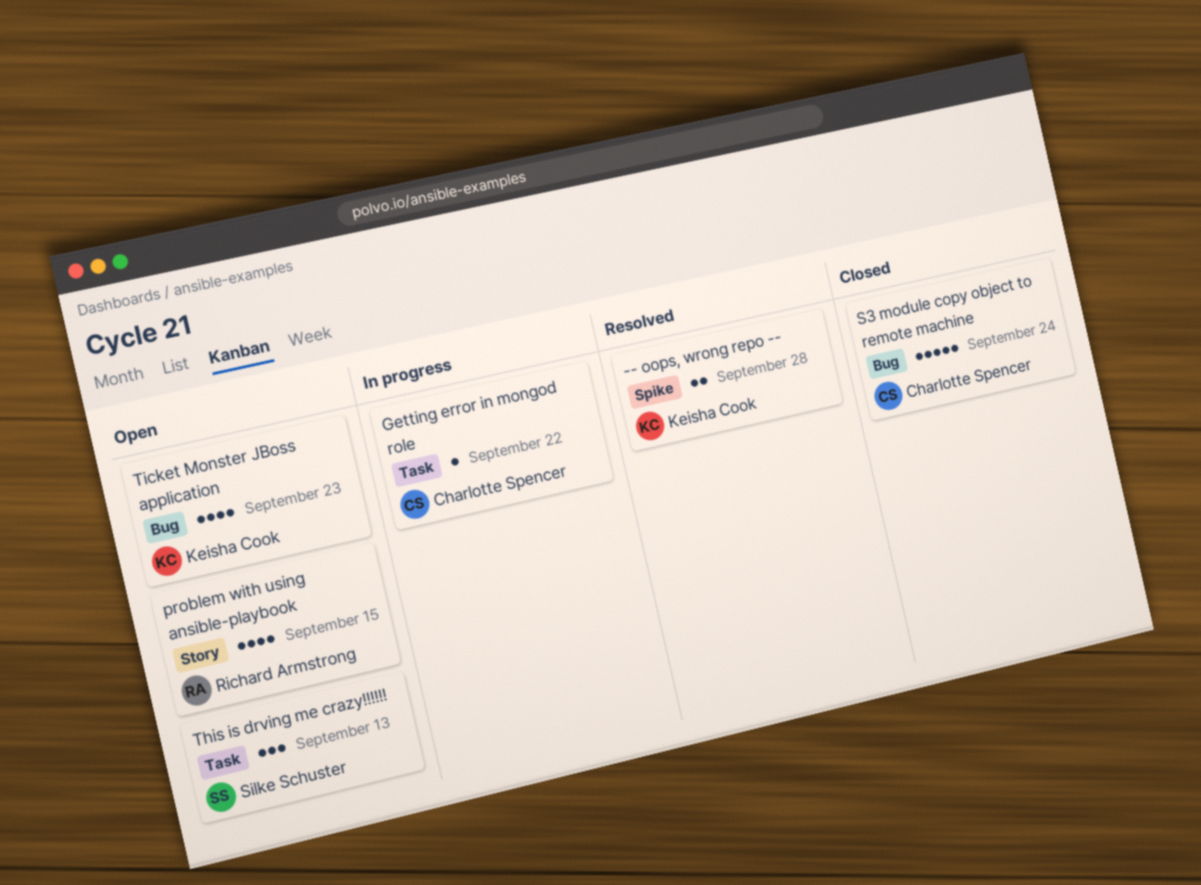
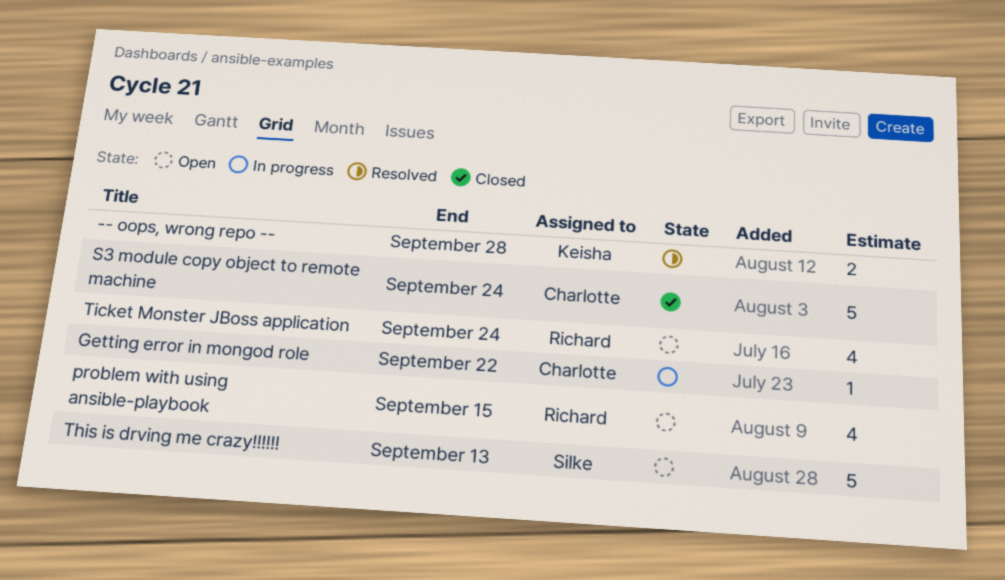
This is drving me crazy!!!!!!, estimate: 3 -> 5
Ticket Monster JBoss application, owner: Keisha Cook -> Richard Armstrong
Ticket Monster JBoss application, due: Sep 23 -> Sep 24

